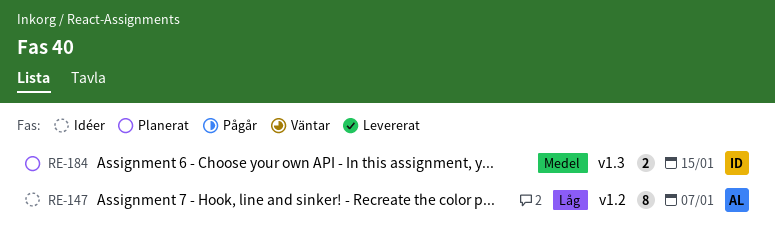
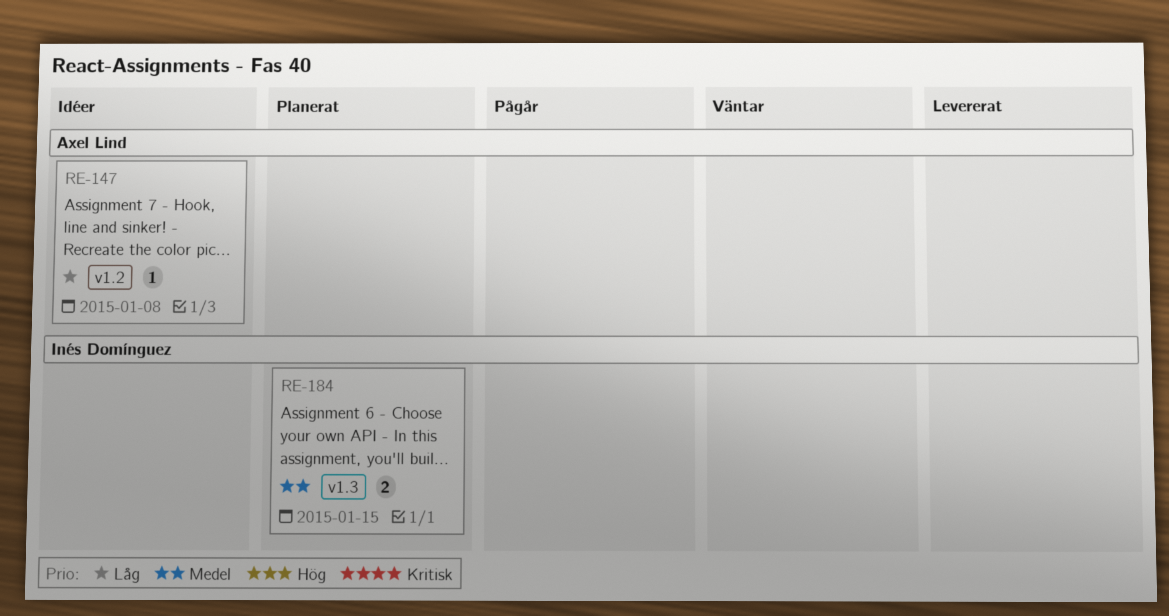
RE-147, estimate: 8 -> 1
RE-147, due: Jan 7 -> Jan 8

